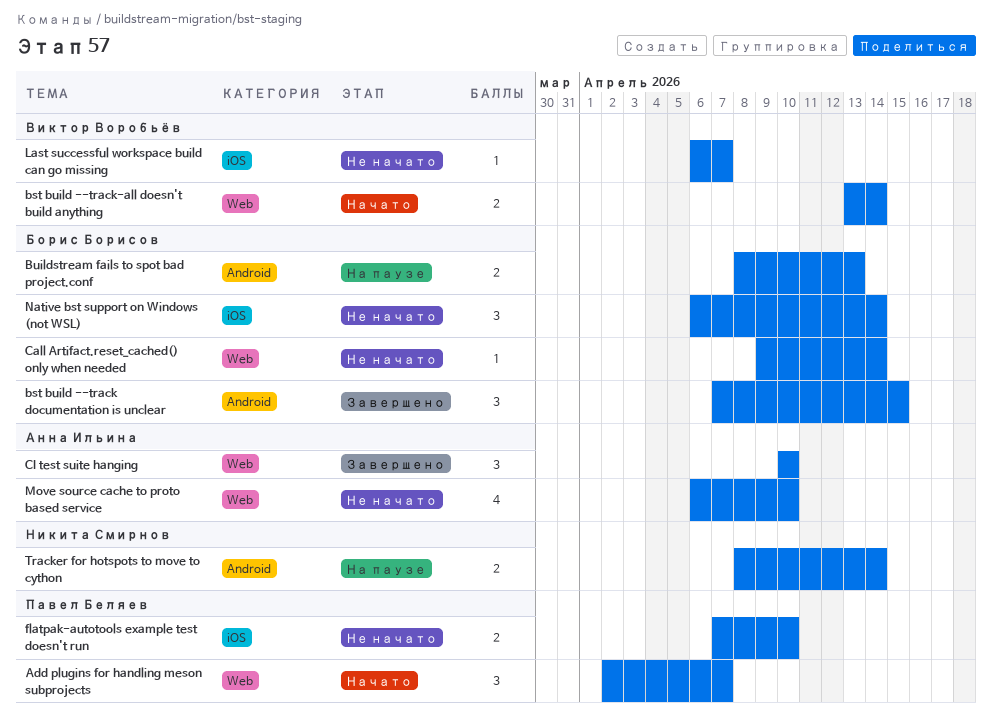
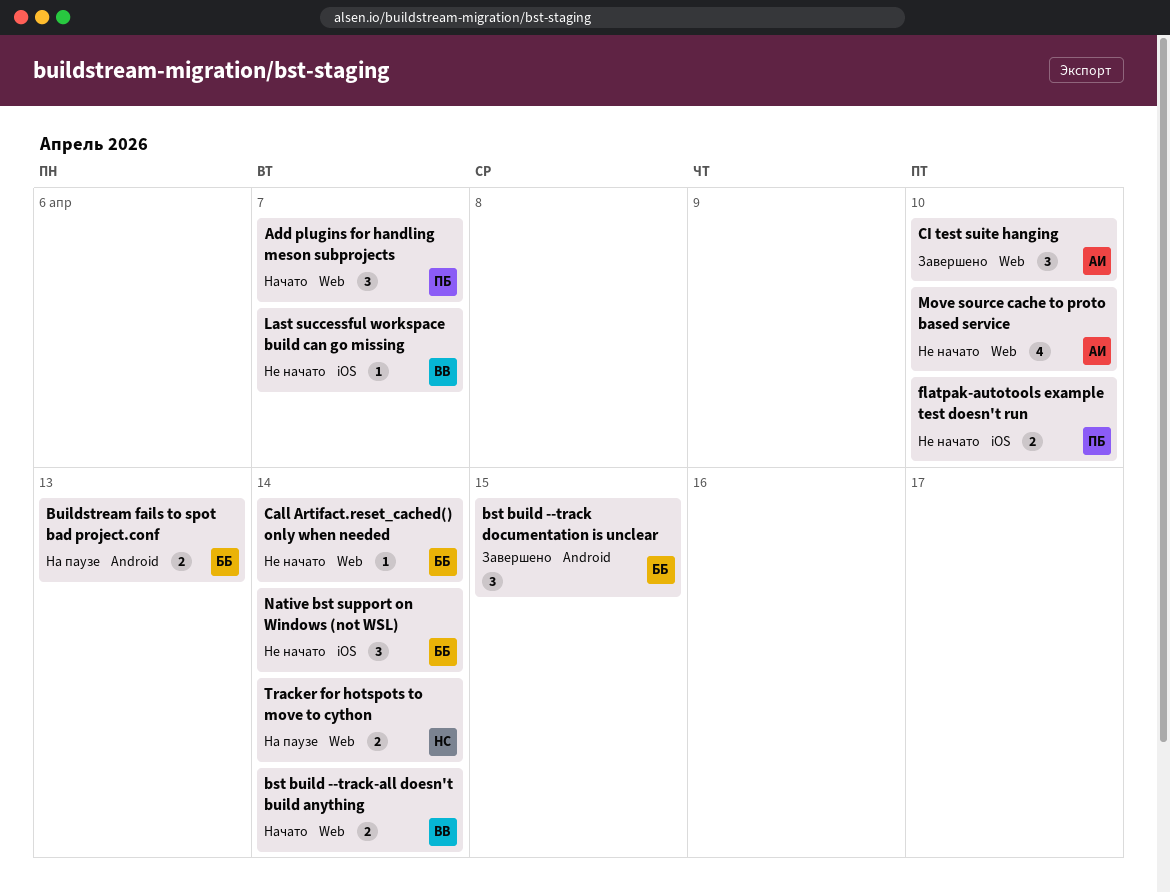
Tracker for hotspots to move to cython, label: Android -> Web

